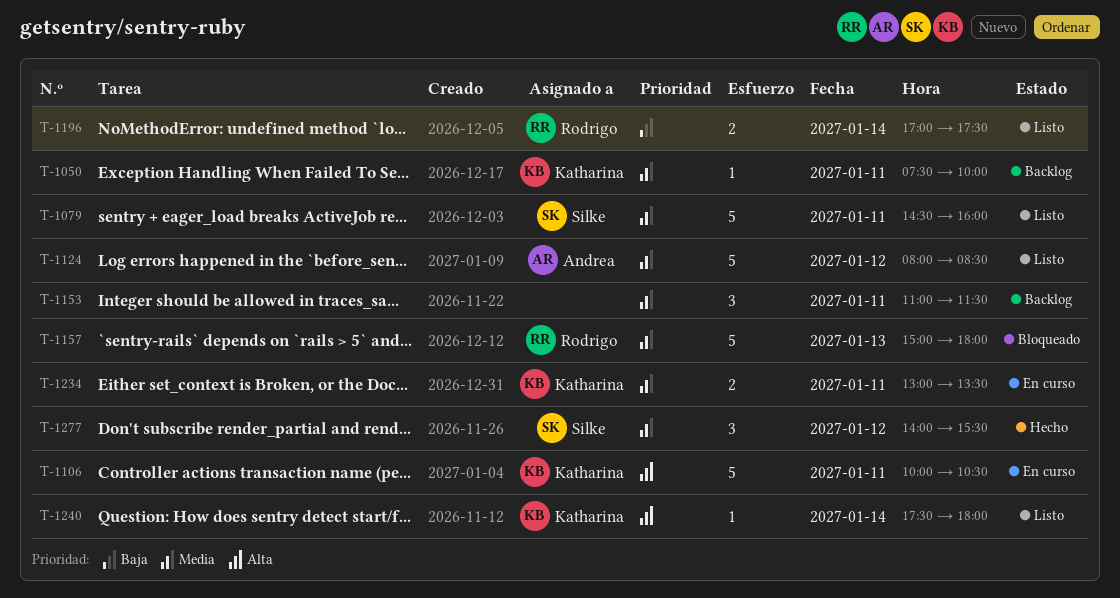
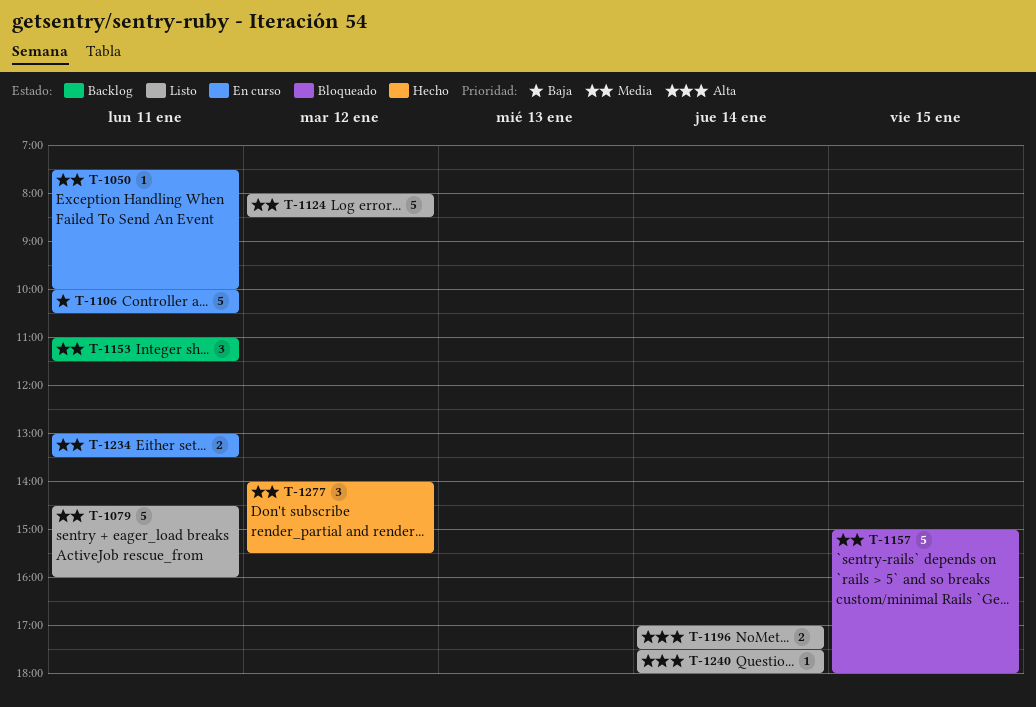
T-1050, status: Backlog -> En curso
T-1106, priority: Alta -> Baja
T-1157, day: Jan 13 -> Jan 15
T-1196, priority: Baja -> Alta

